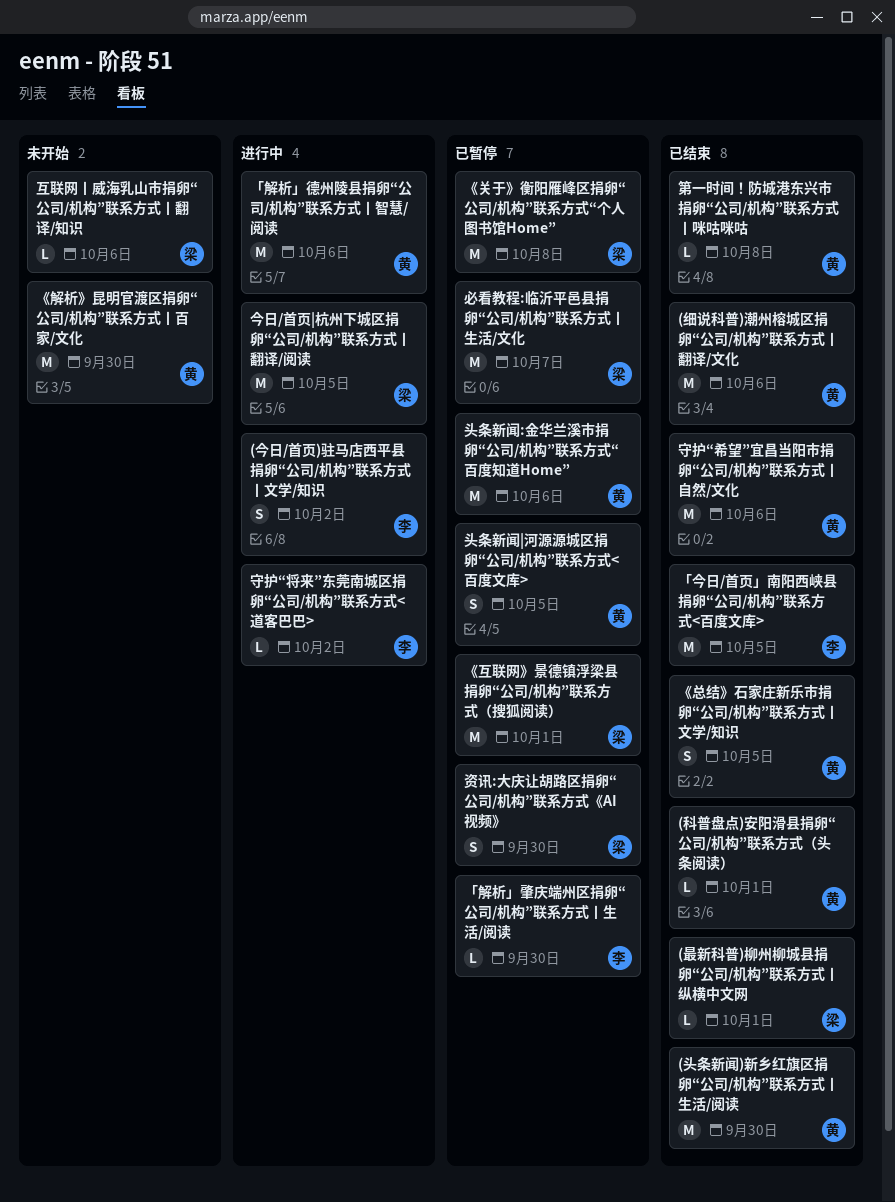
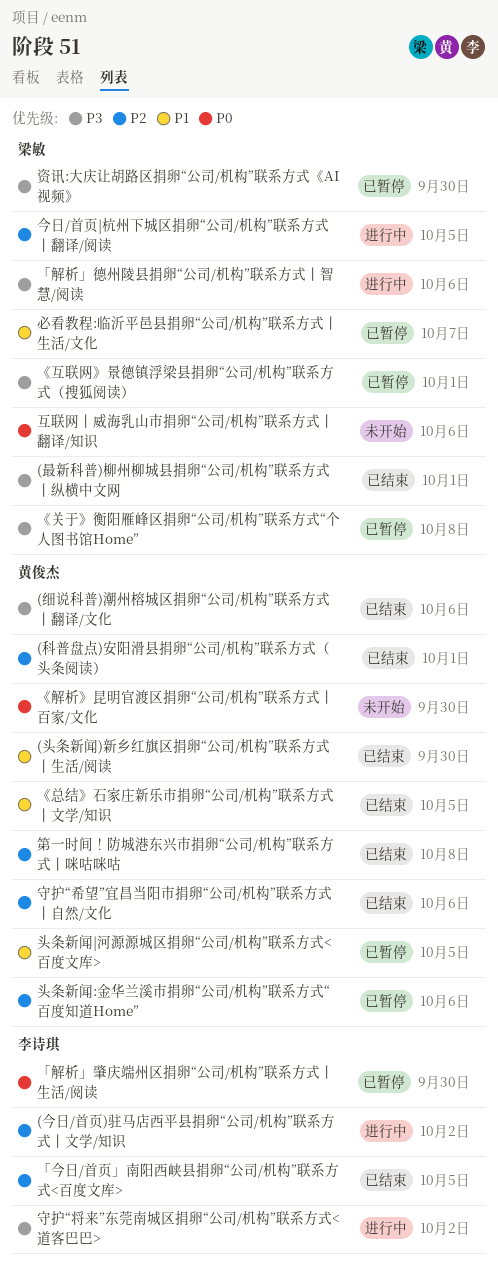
「解析」德州陵县捐卵“公司/机构”联系方式丨智慧/阅读, owner: 黄俊杰 -> 梁敏

